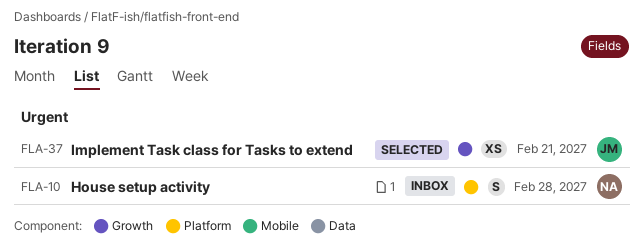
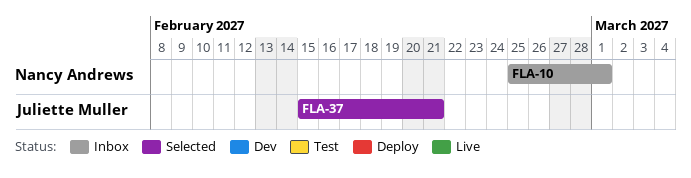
FLA-10, due: Feb 28 -> Mar 1

